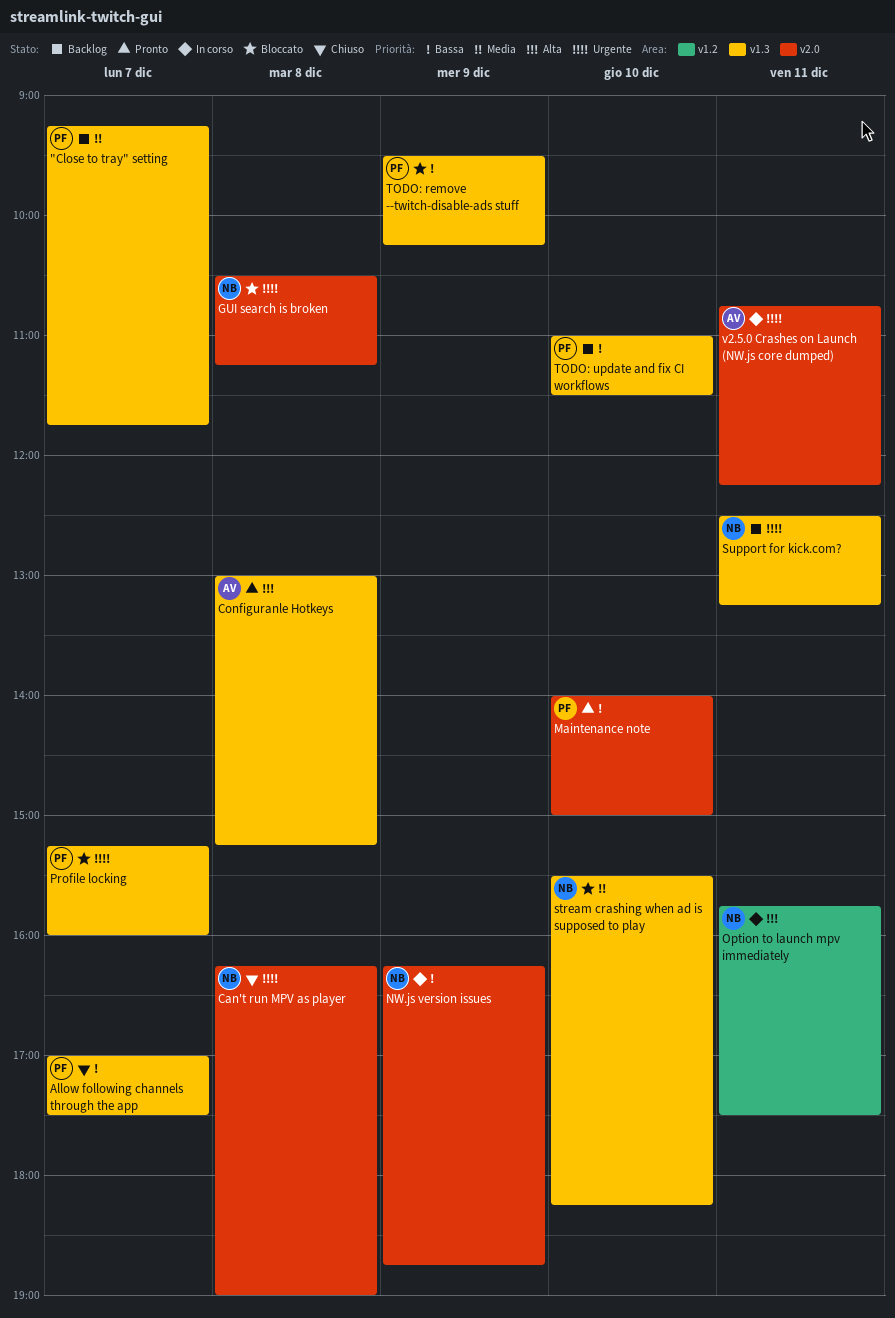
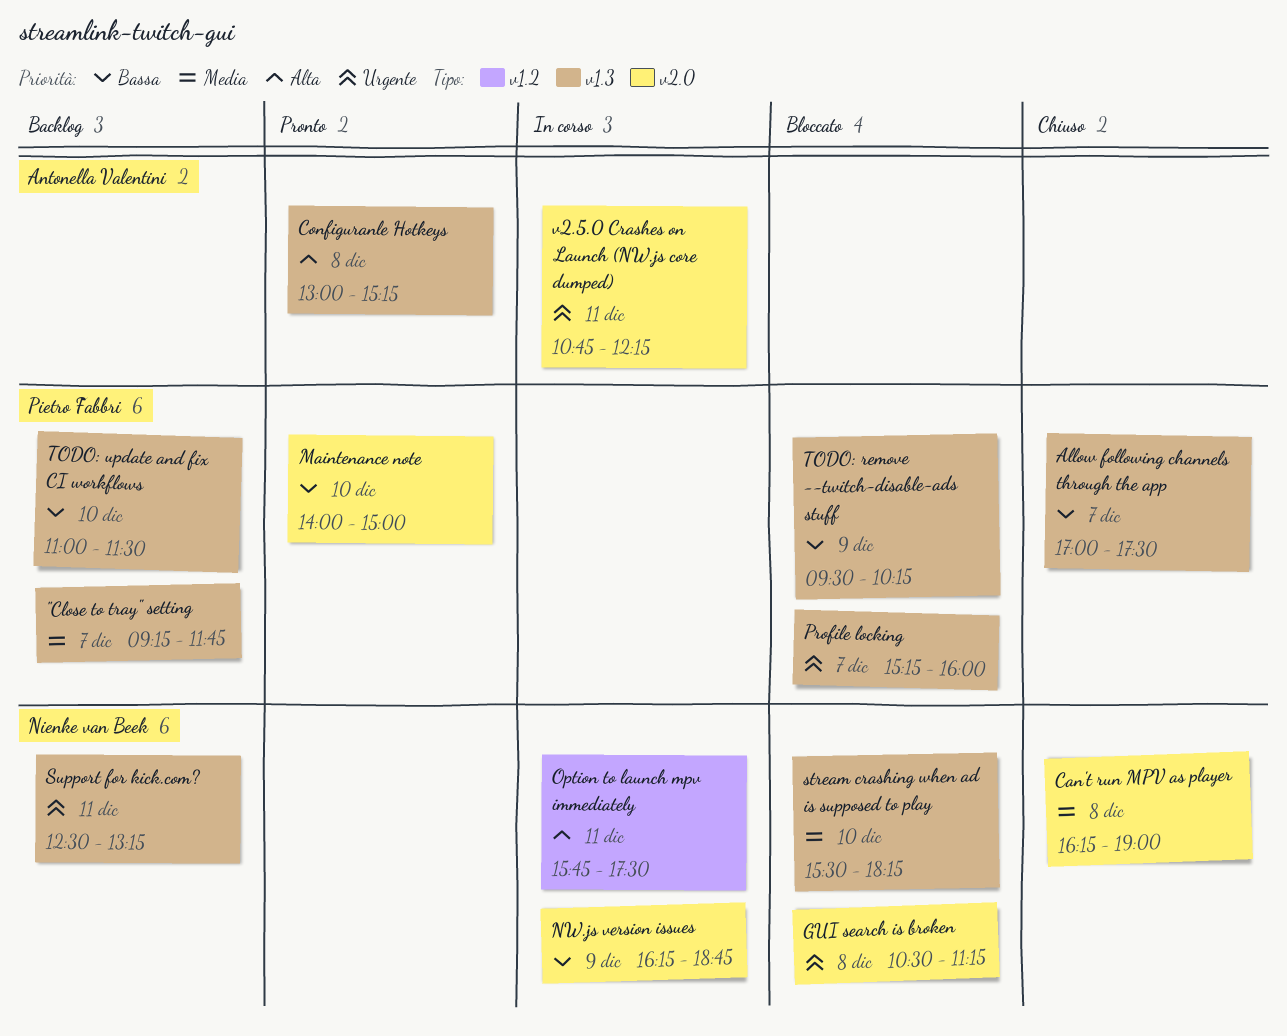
Can't run MPV as player, priority: Urgente -> Media

